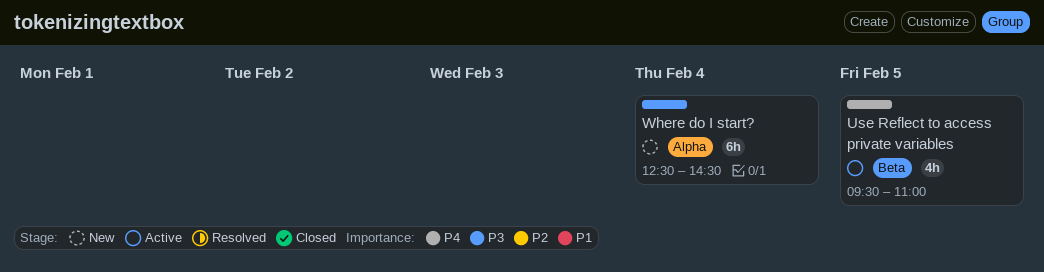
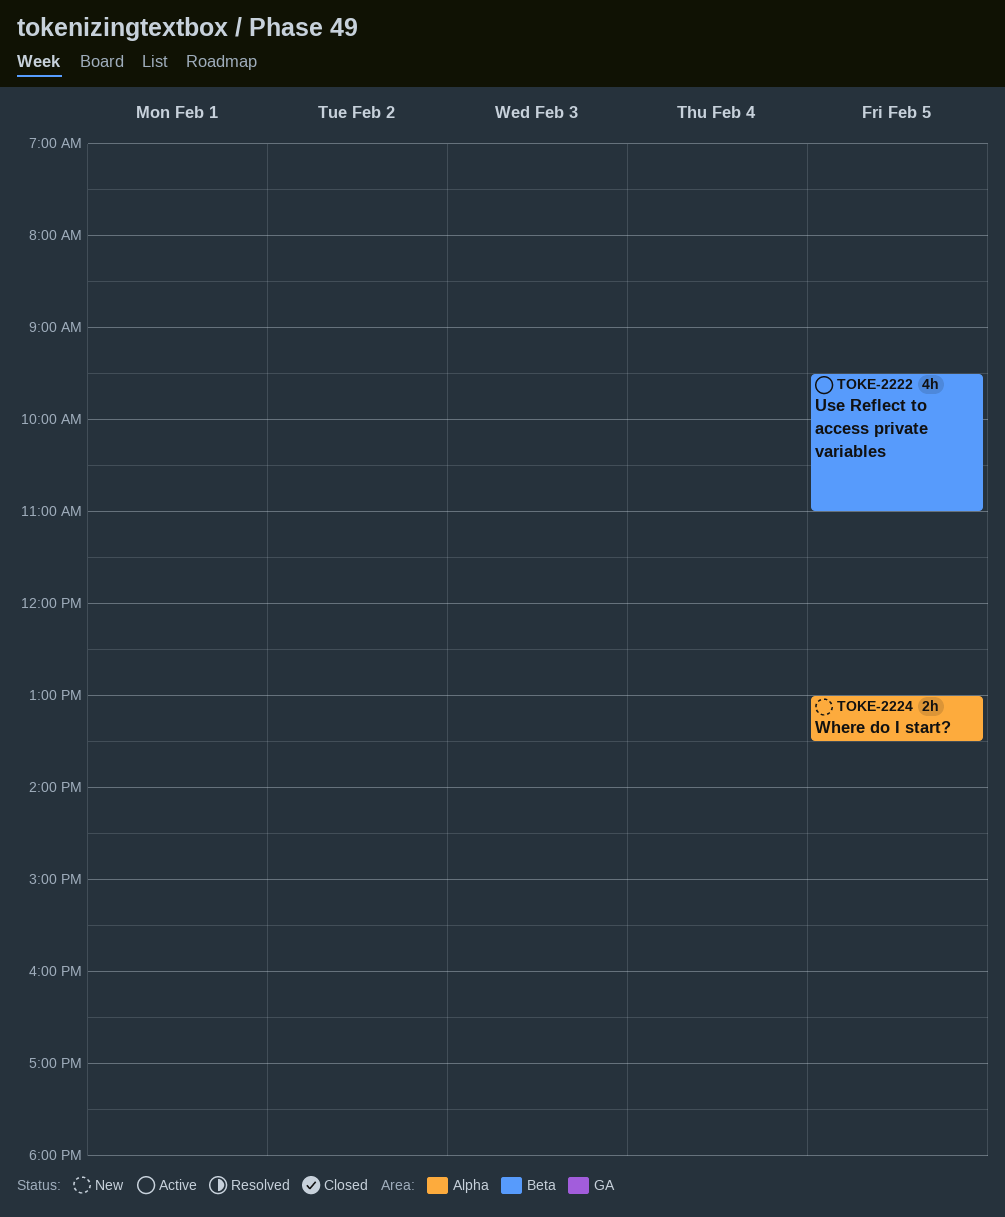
Where do I start?, estimate: 6h -> 2h
Where do I start?, day: Feb 4 -> Feb 5
Where do I start?, begins: 12:30 -> 13:00
Where do I start?, ends: 14:30 -> 13:30

